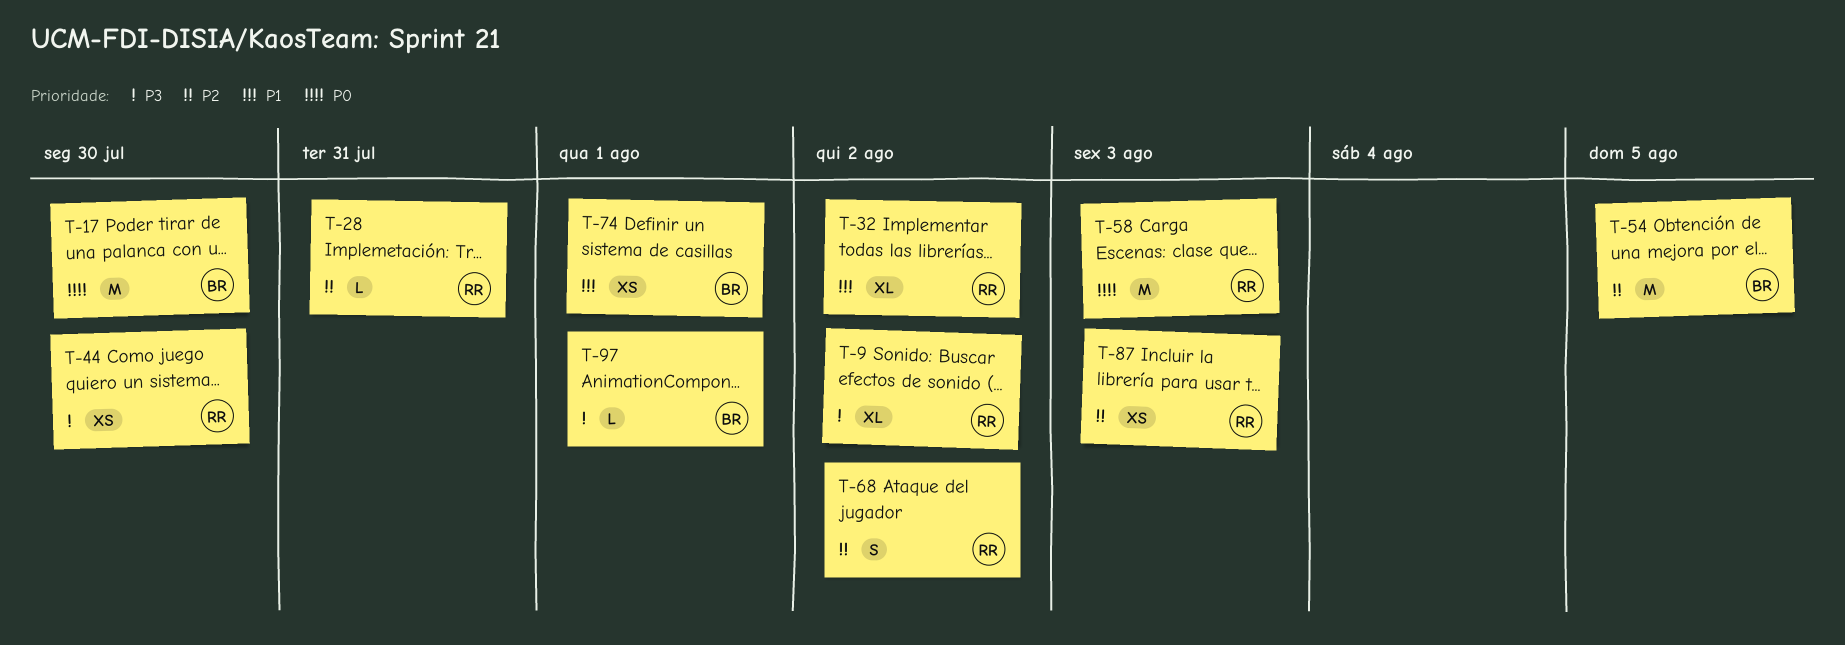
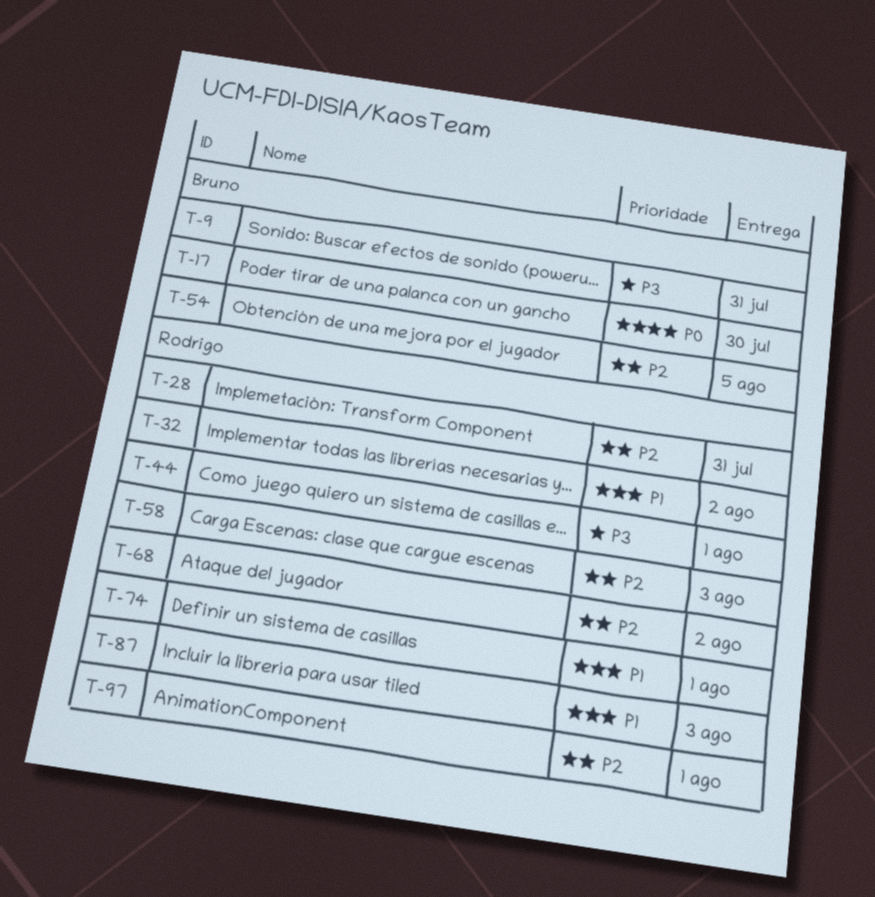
T-9, owner: Rodrigo -> Bruno
T-9, due: Aug 2 -> Jul 31
T-44, due: Jul 30 -> Aug 1
T-58, priority: P0 -> P2
T-74, owner: Bruno -> Rodrigo
T-87, priority: P2 -> P1
T-97, owner: Bruno -> Rodrigo
T-97, priority: P3 -> P2

